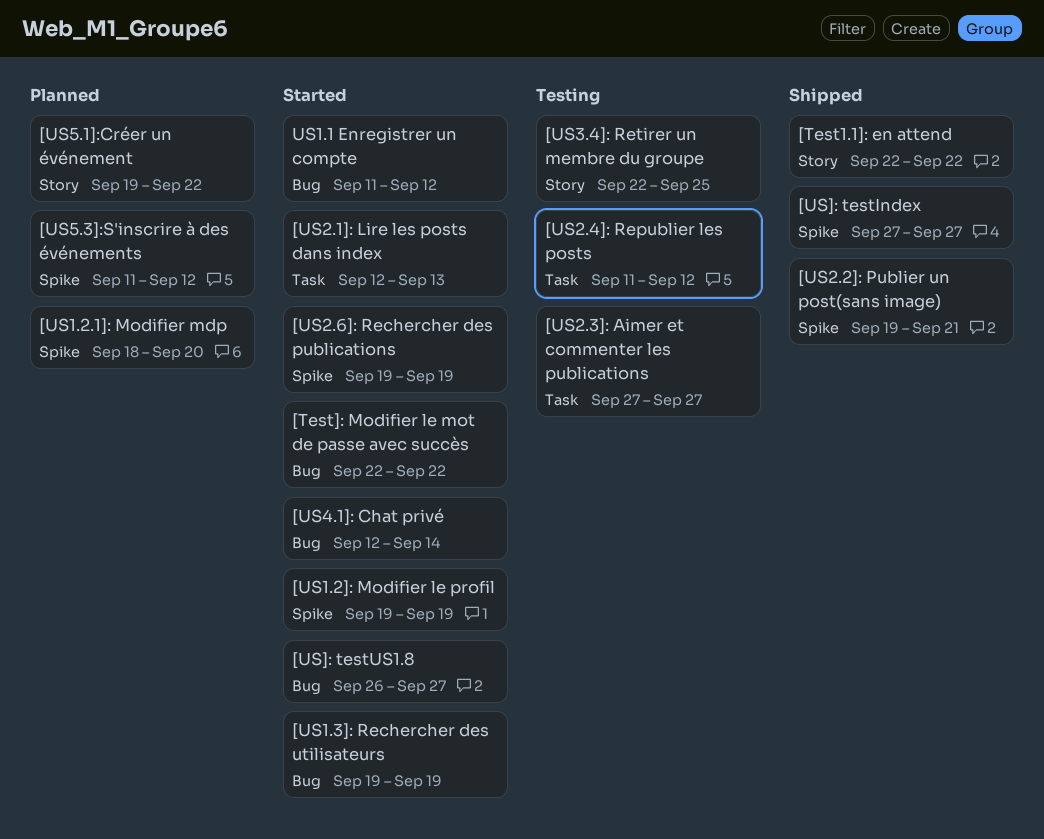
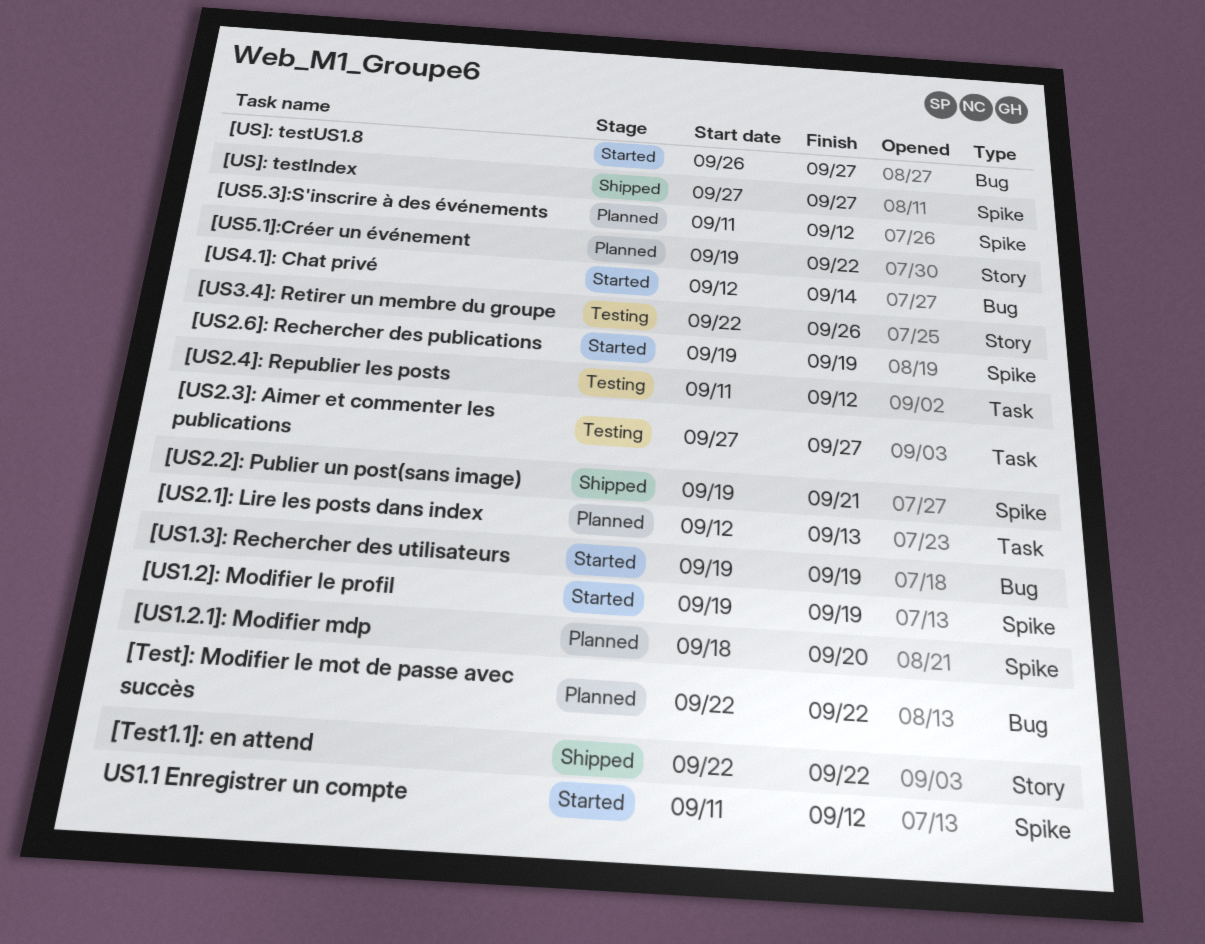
[Test]: Modifier le mot de passe avec succès, status: Started -> Planned
[US2.1]: Lire les posts dans index, status: Started -> Planned
[US3.4]: Retirer un membre du groupe, due: Sep 25 -> Sep 26
US1.1 Enregistrer un compte, label: Bug -> Spike

